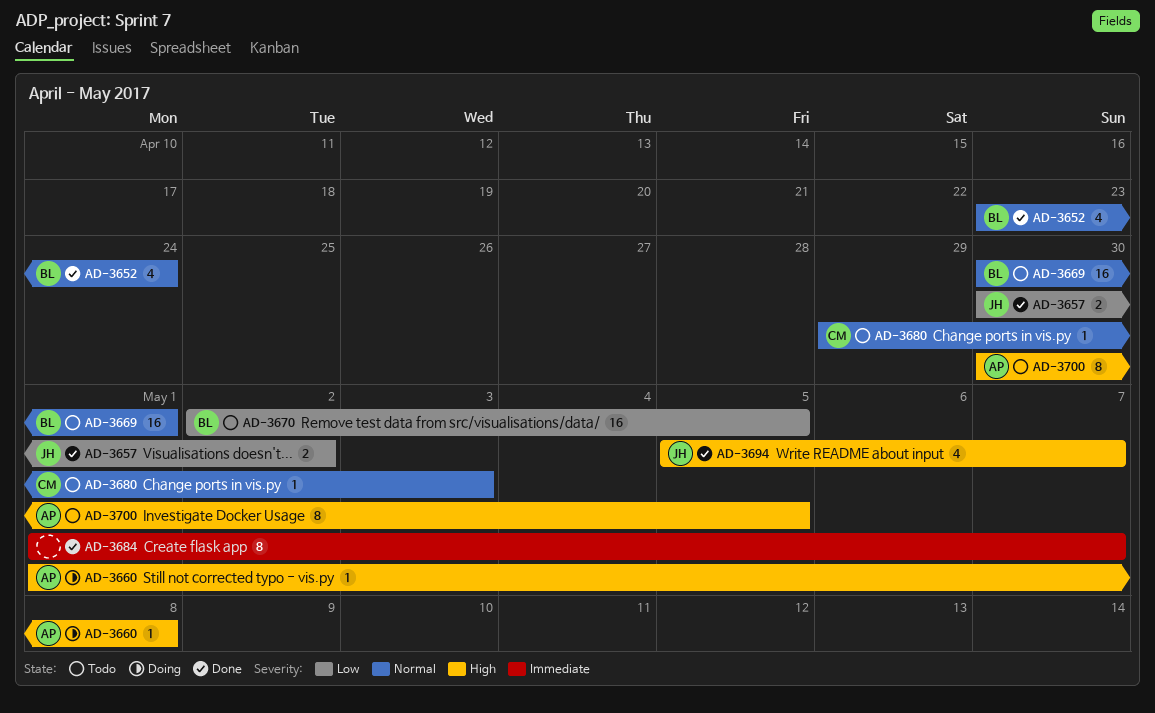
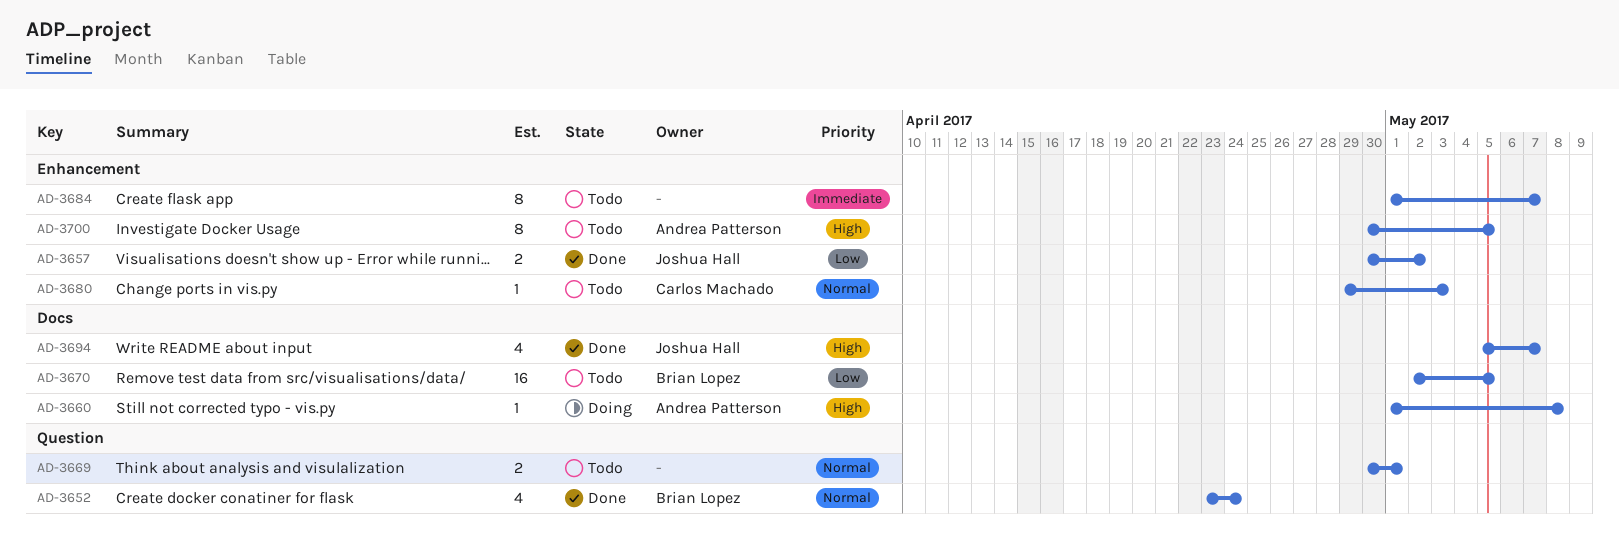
AD-3669, owner: Brian Lopez -> none
AD-3669, estimate: 16 -> 2
AD-3684, status: Done -> Todo

